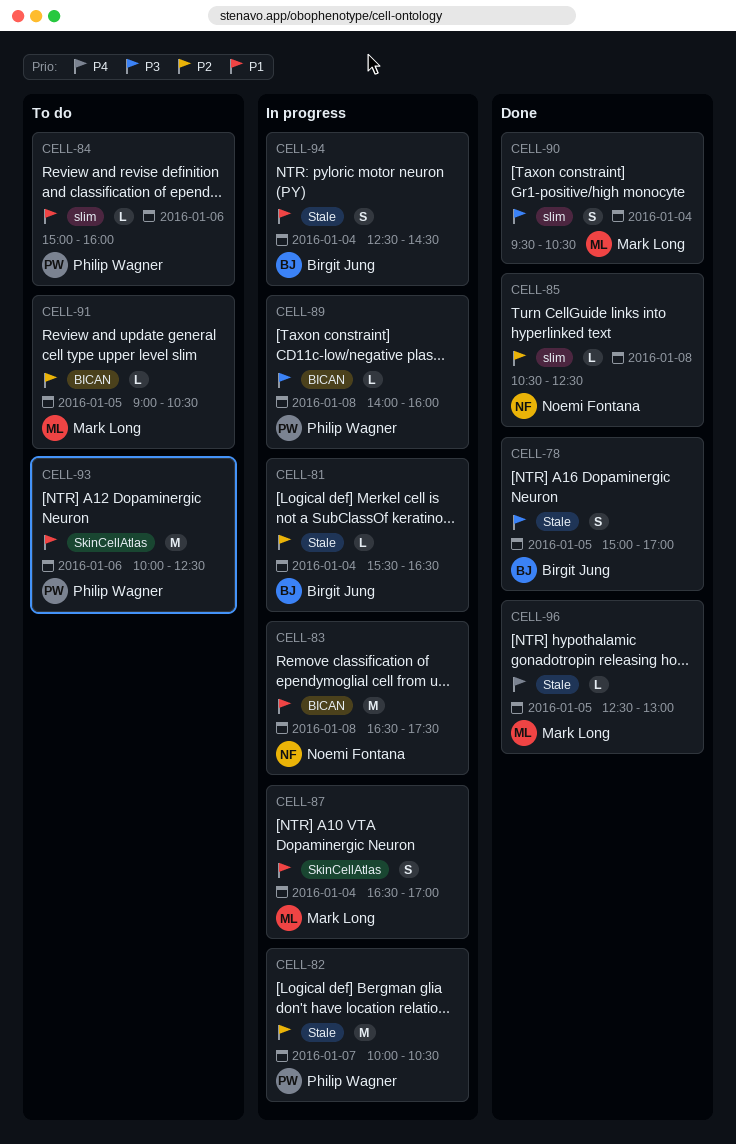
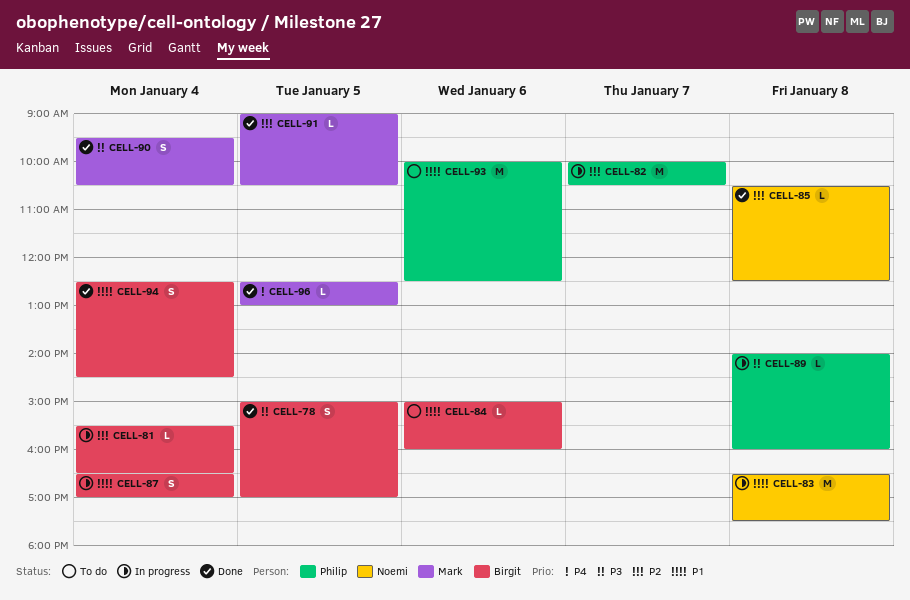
CELL-84, owner: Philip Wagner -> Birgit Jung
CELL-87, owner: Mark Long -> Birgit Jung
CELL-91, status: To do -> Done
CELL-94, status: In progress -> Done

